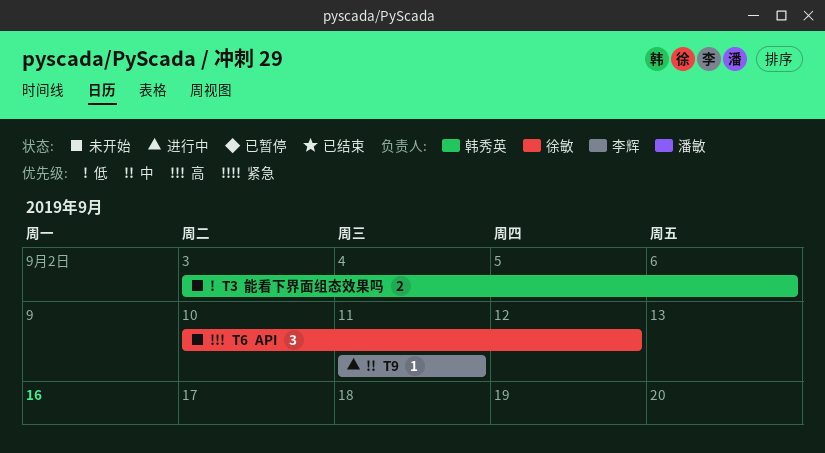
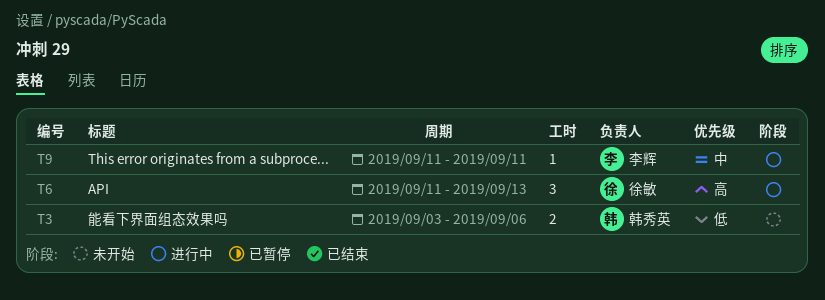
T6, status: 未开始 -> 进行中
T6, start: Sep 10 -> Sep 11
T6, due: Sep 12 -> Sep 13

